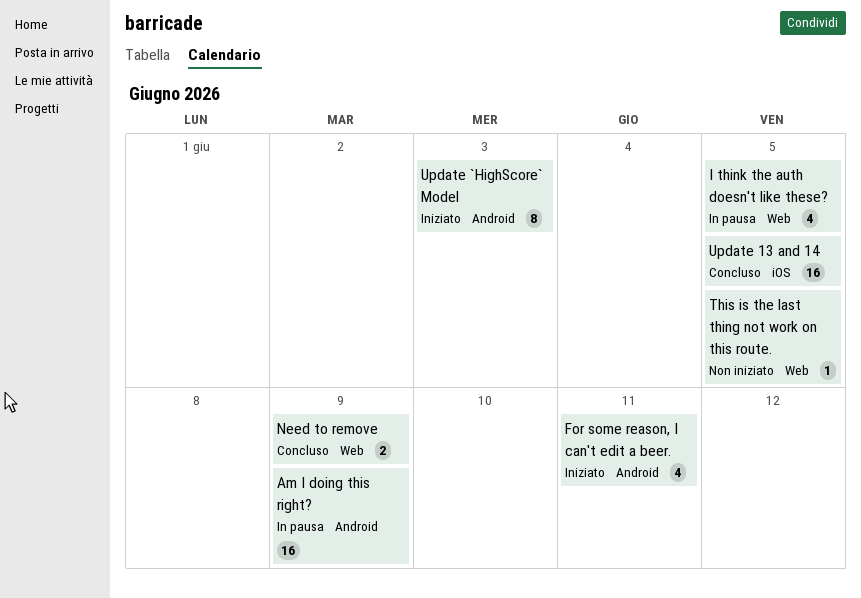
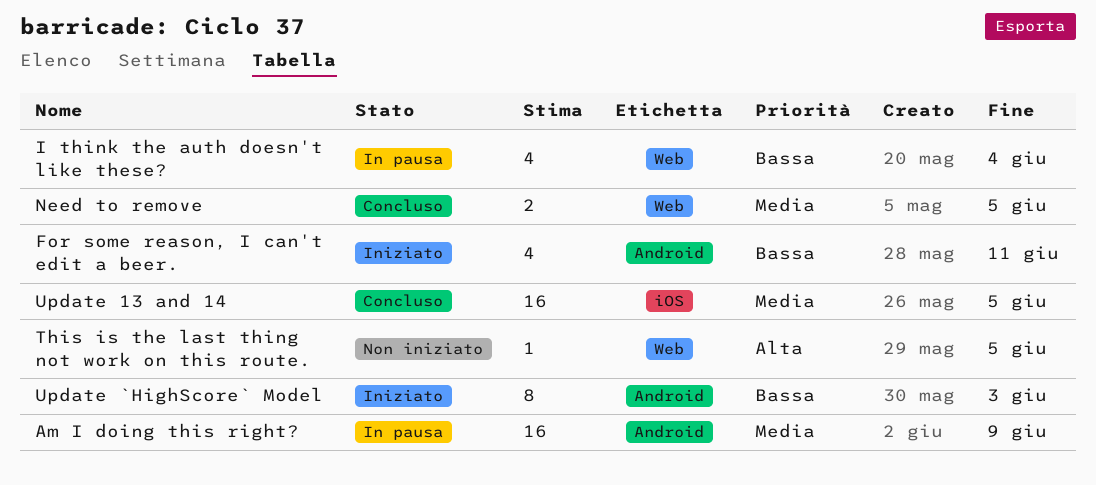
I think the auth doesn't like these?, due: Jun 5 -> Jun 4
Need to remove, due: Jun 9 -> Jun 5

